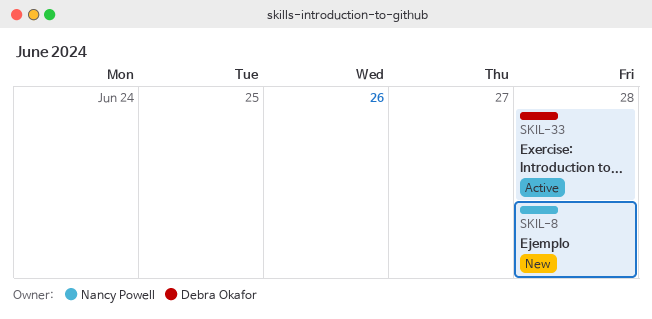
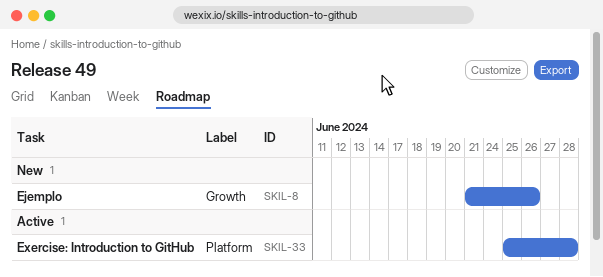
SKIL-8, due: Jun 28 -> Jun 26

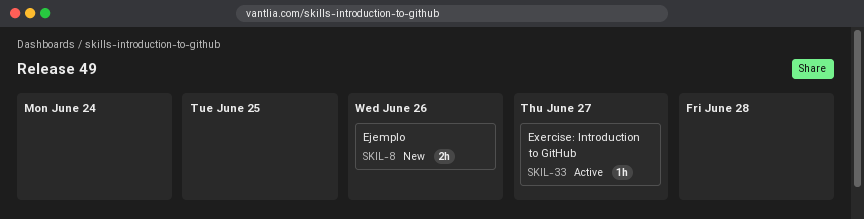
SKIL-33, due: Jun 28 -> Jun 27

